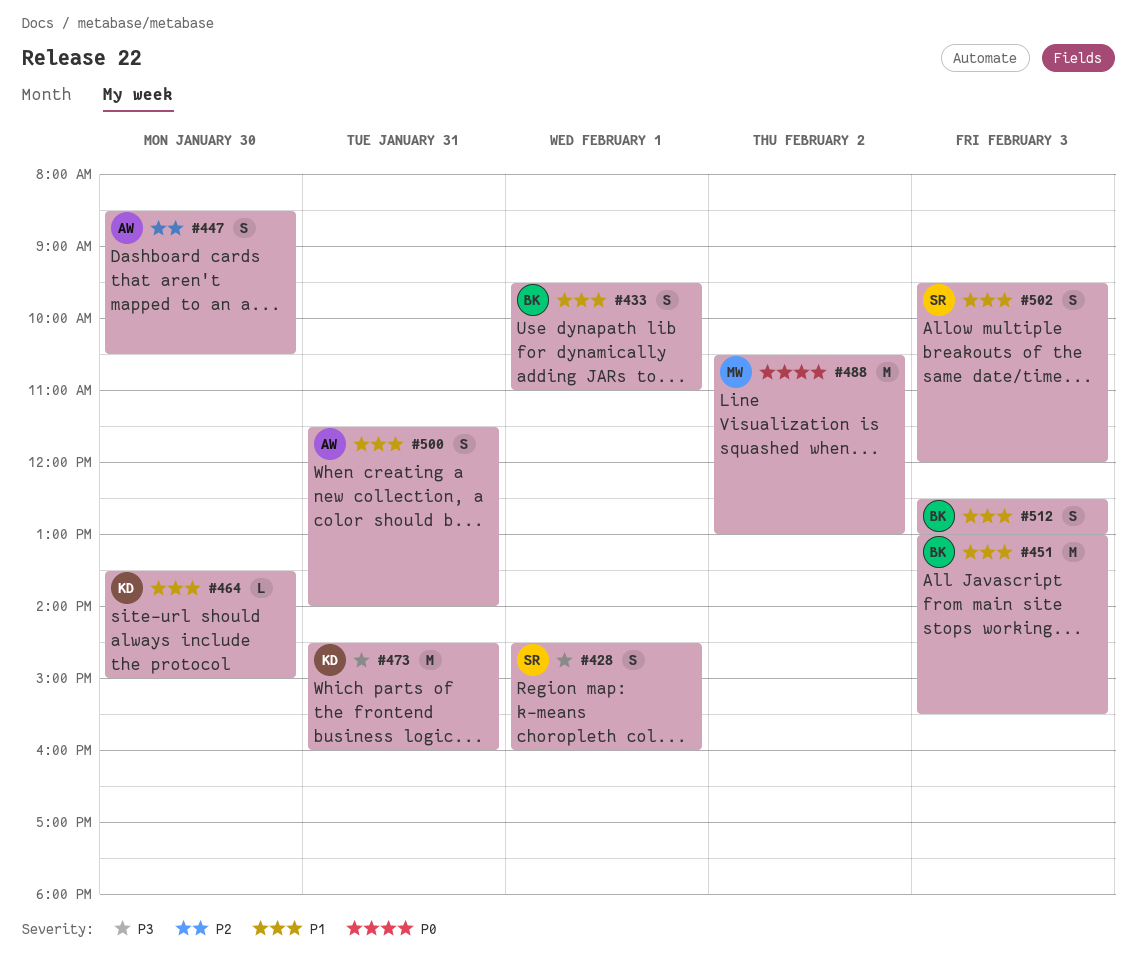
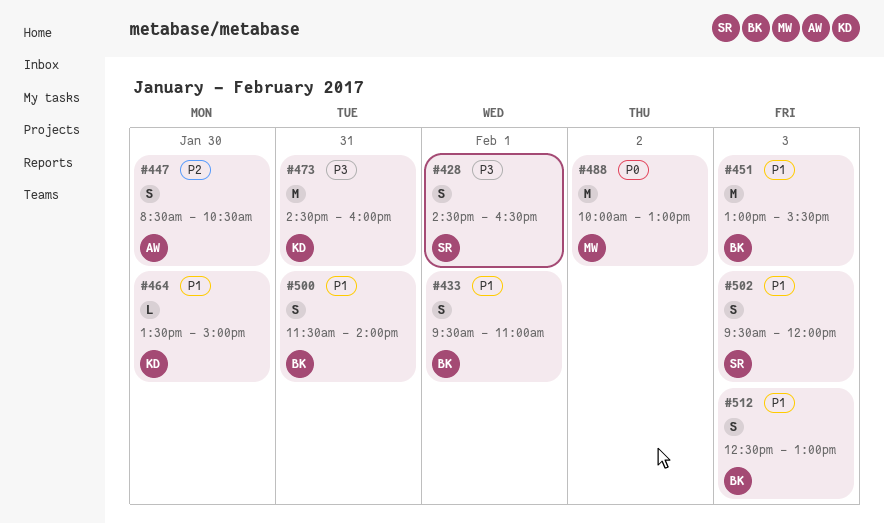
#428, ends: 16:00 -> 16:30
#488, begins: 10:30 -> 10:00
#500, owner: AW -> BK

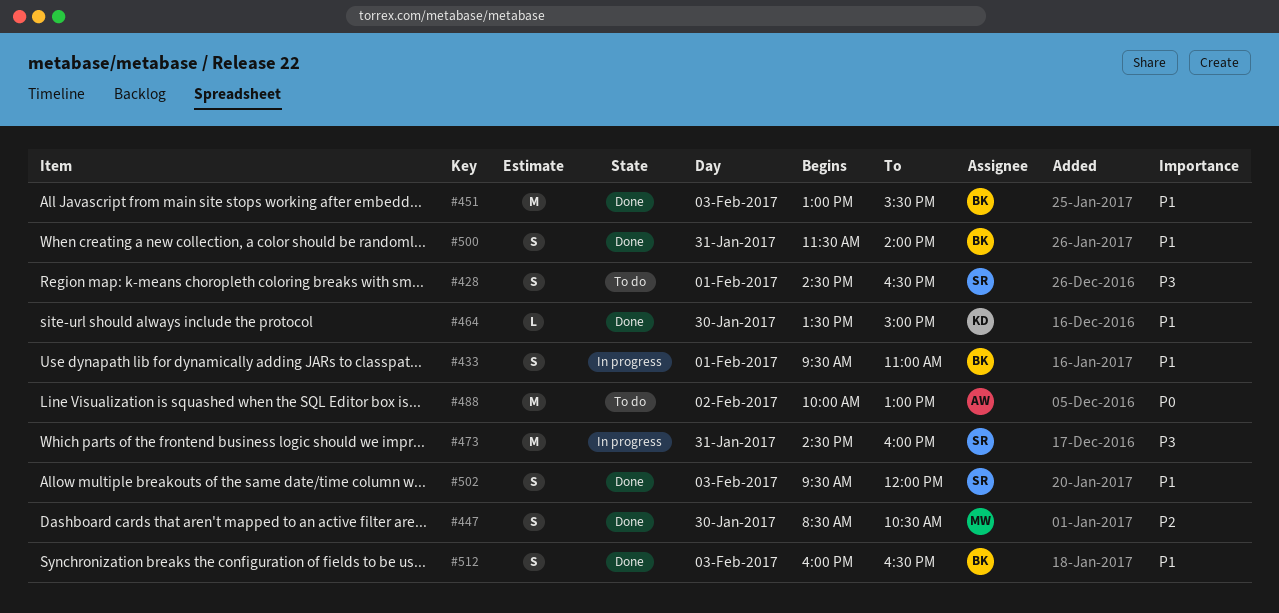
#447, owner: AW -> MW
#473, owner: KD -> SR
#488, owner: MW -> AW
#512, begins: 12:30 -> 16:00
#512, ends: 13:00 -> 16:30

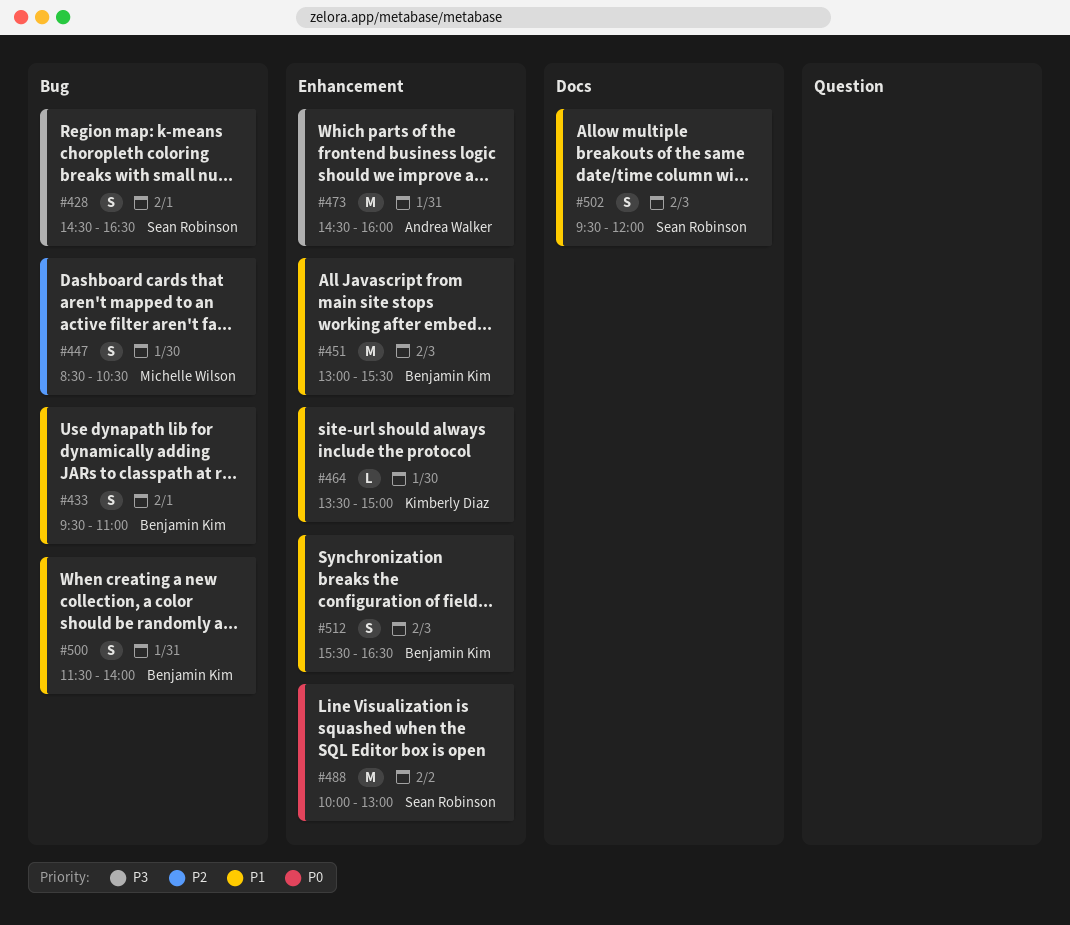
#473, owner: Sean Robinson -> Andrea Walker
#488, owner: Andrea Walker -> Sean Robinson
#512, begins: 16:00 -> 15:30

